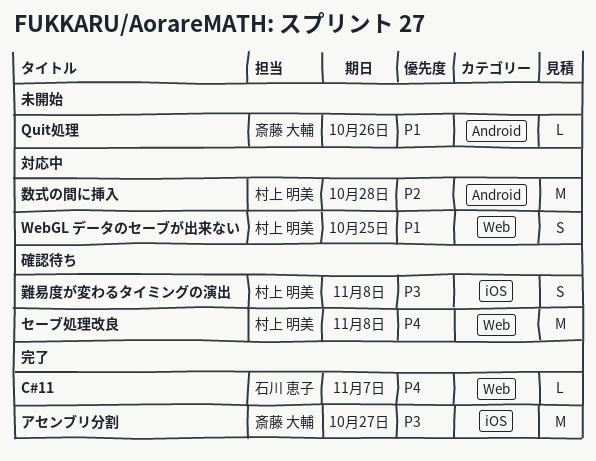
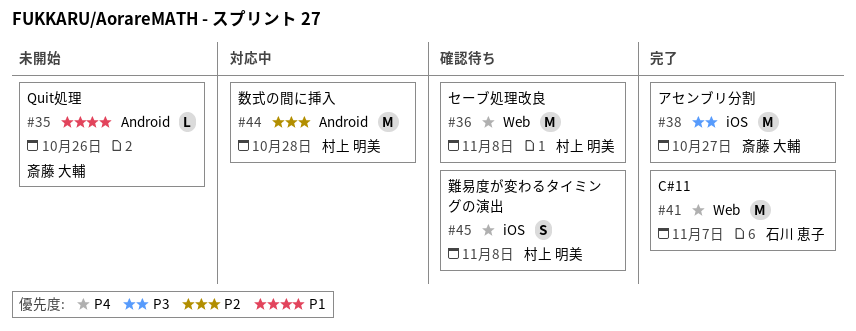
C#11, estimate: L -> M
WebGL データのセーブが出来ない: present -> none
難易度が変わるタイミングの演出, priority: P3 -> P4

